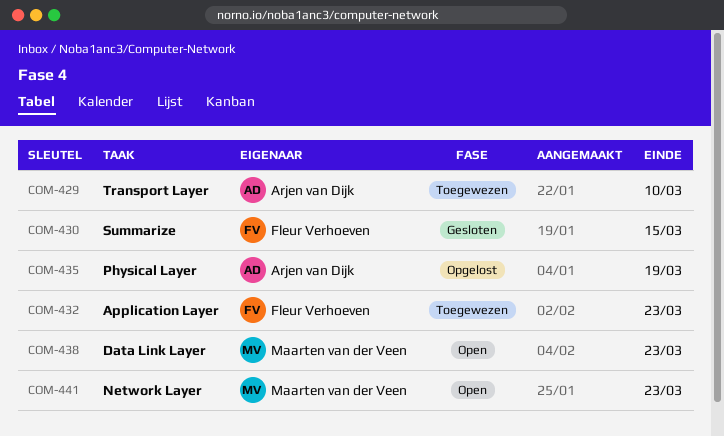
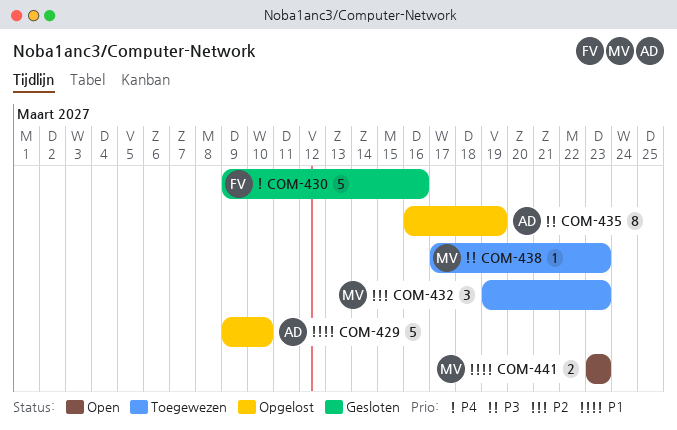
COM-429, status: Toegewezen -> Opgelost
COM-430, due: Mar 15 -> Mar 16
COM-432, owner: Fleur Verhoeven -> Maarten van der Veen
COM-438, status: Open -> Toegewezen

